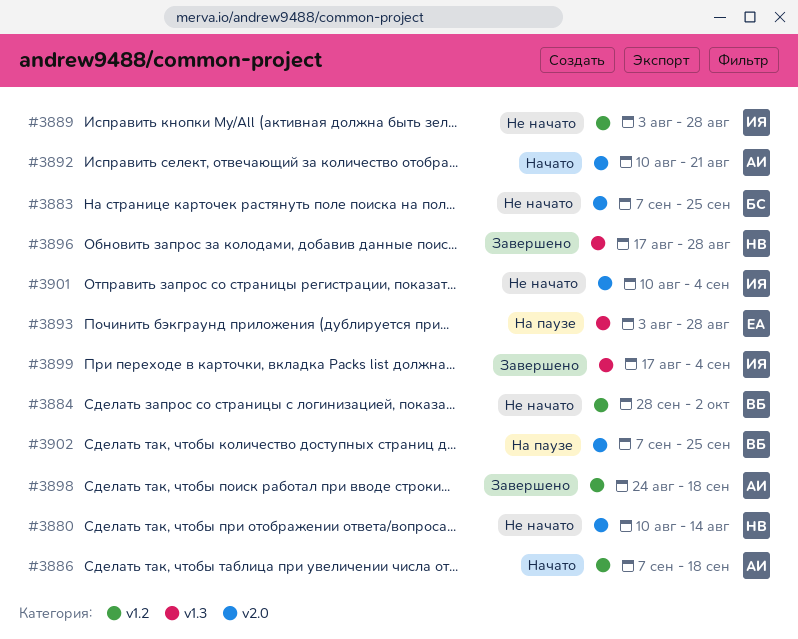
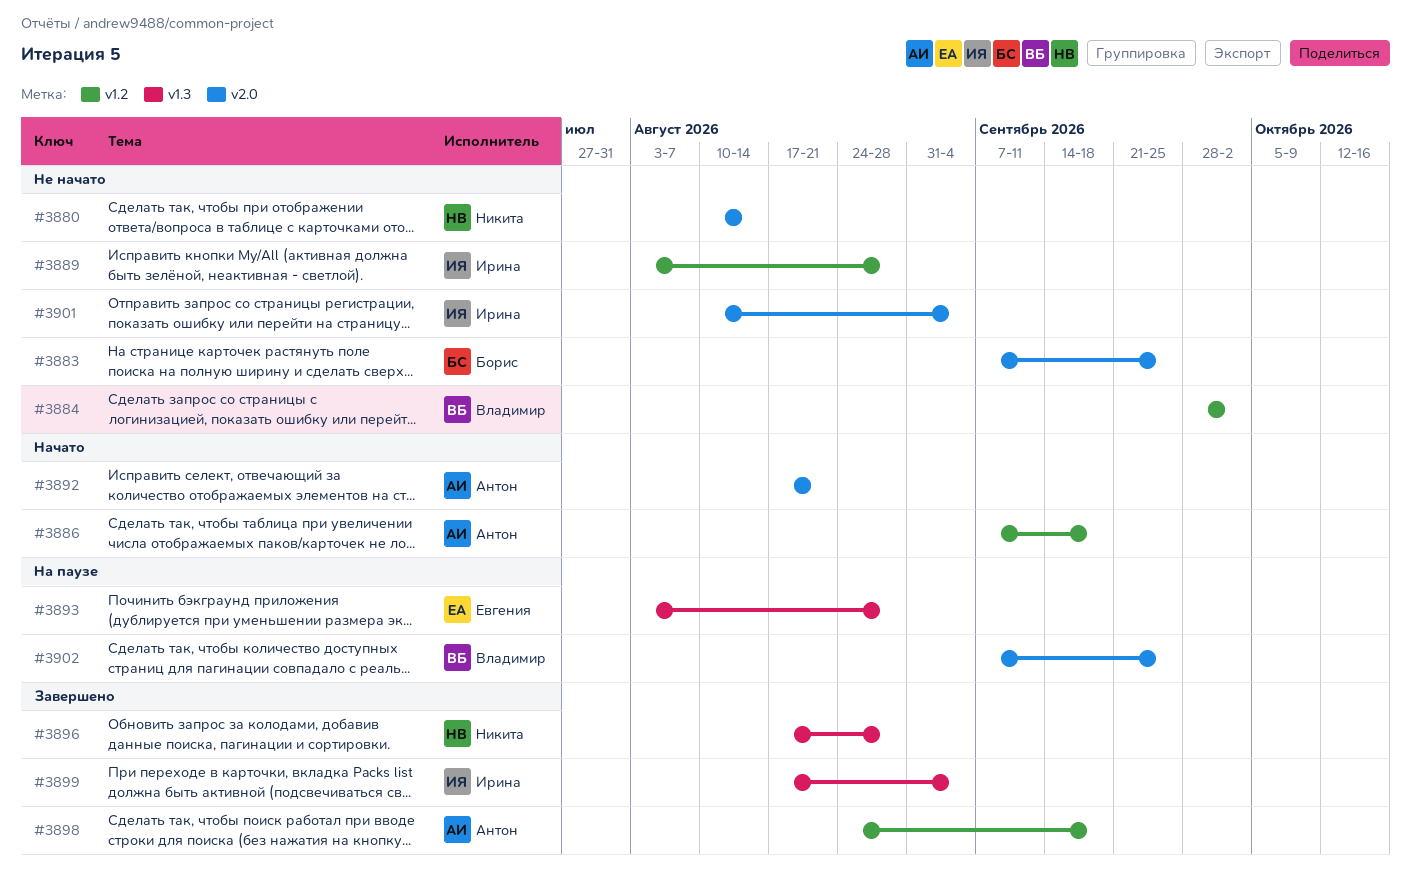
#3892, start: Aug 10 -> Aug 17

